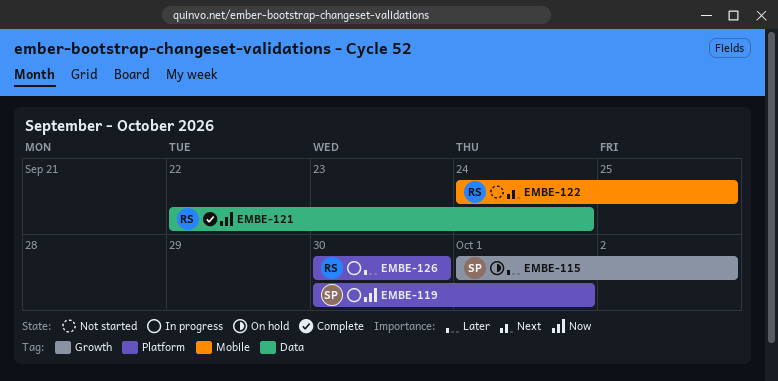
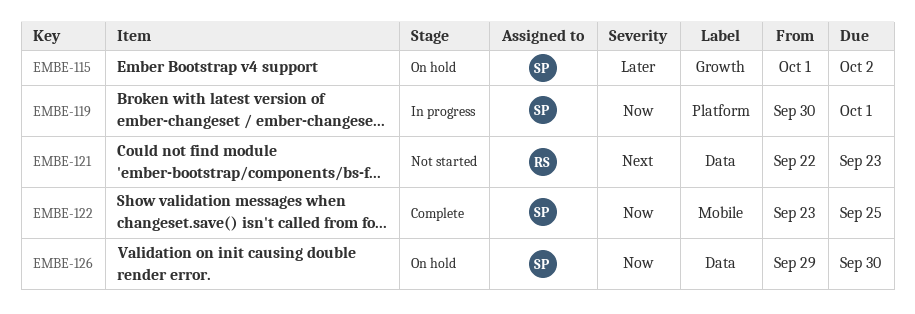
EMBE-121, status: Complete -> Not started
EMBE-121, priority: Now -> Next
EMBE-121, due: Sep 24 -> Sep 23
EMBE-122, status: Not started -> Complete
EMBE-122, owner: RS -> SP
EMBE-122, priority: Next -> Now
EMBE-122, start: Sep 24 -> Sep 23
EMBE-126, status: In progress -> On hold
EMBE-126, owner: RS -> SP
EMBE-126, priority: Later -> Now
EMBE-126, label: Platform -> Data
EMBE-126, start: Sep 30 -> Sep 29

